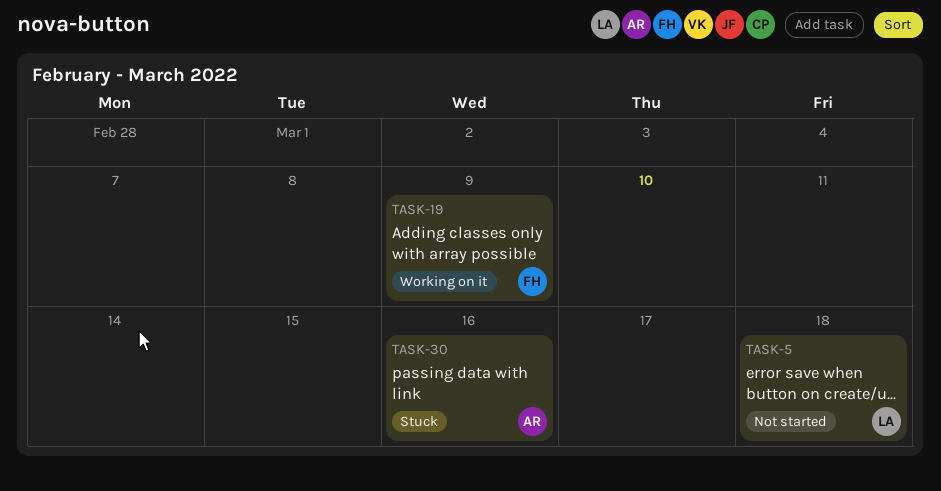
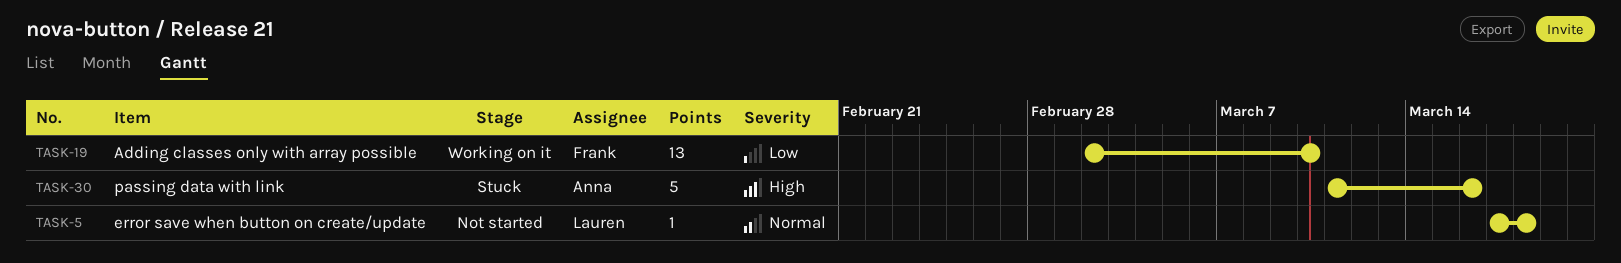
TASK-19, due: Mar 9 -> Mar 10

